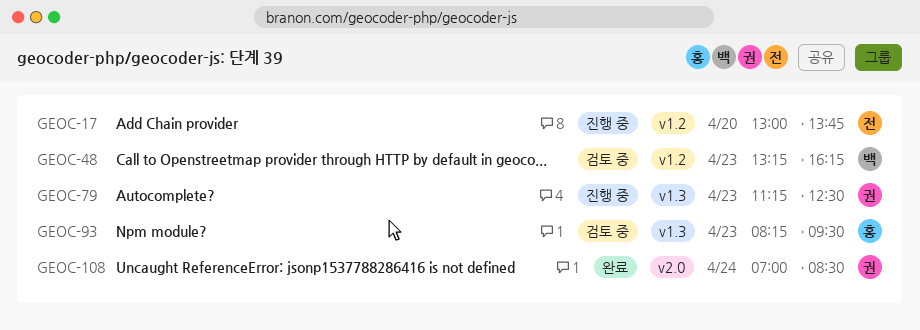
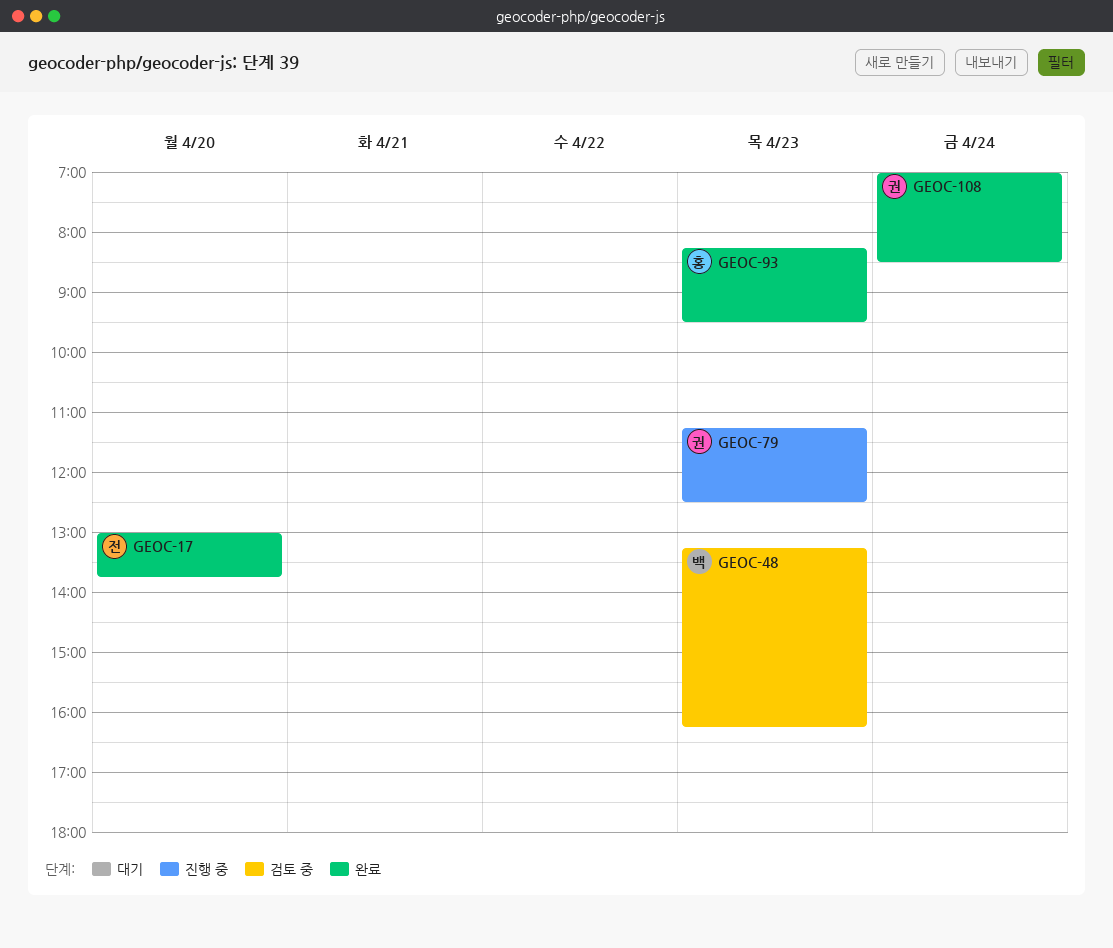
GEOC-17, status: 진행 중 -> 완료
GEOC-93, status: 검토 중 -> 완료

